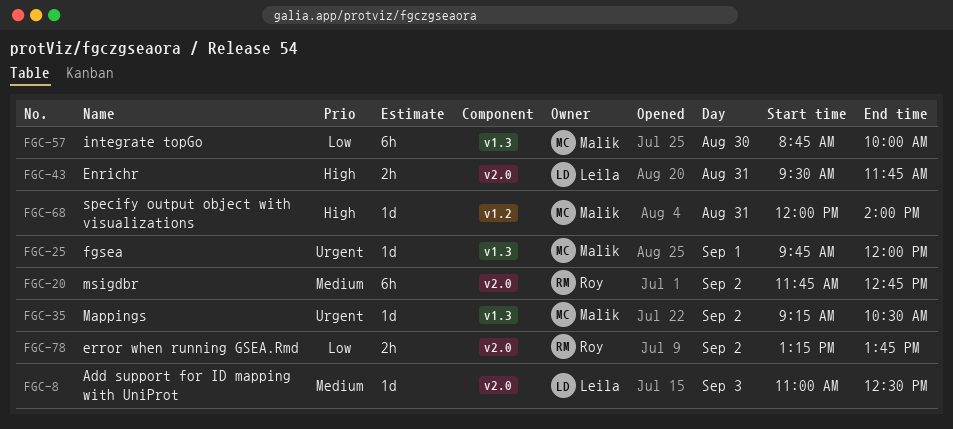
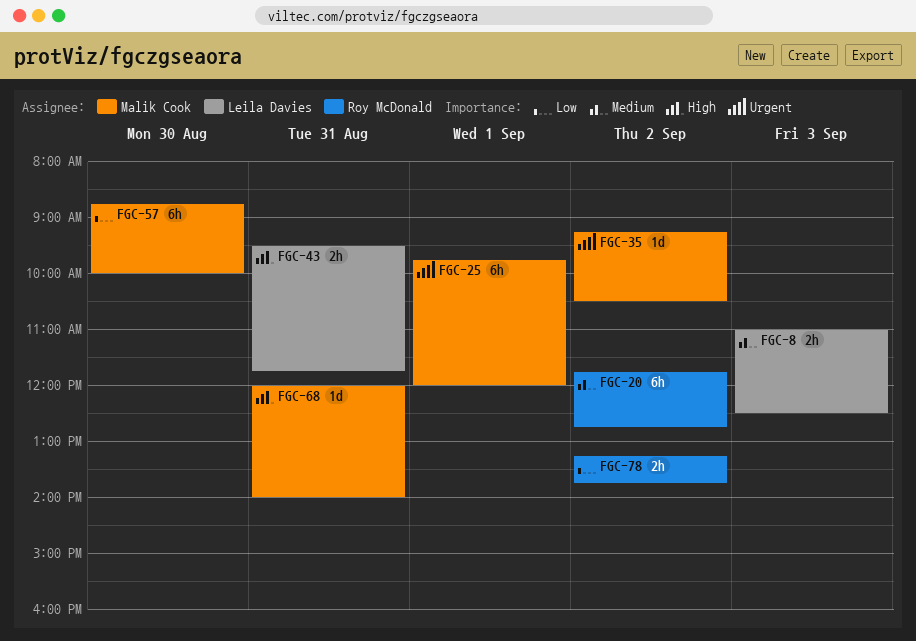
FGC-8, estimate: 1d -> 2h
FGC-25, estimate: 1d -> 6h

